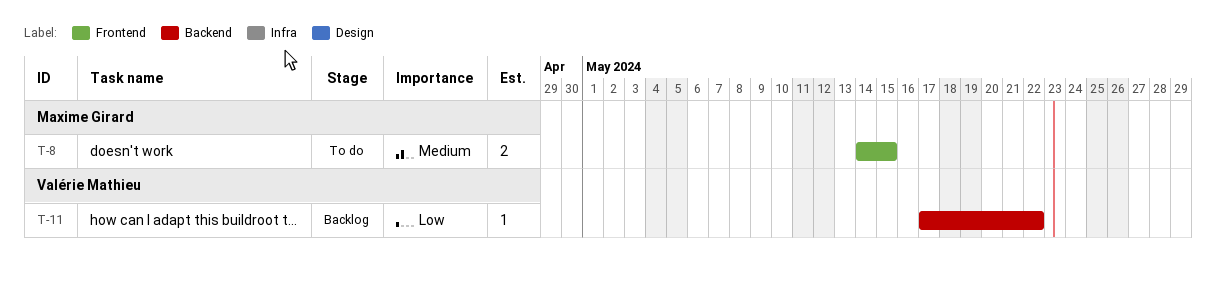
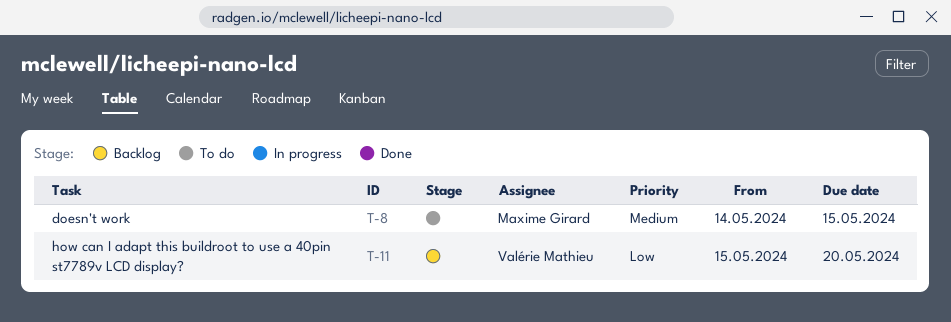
T-11, start: May 17 -> May 15
T-11, due: May 22 -> May 20

